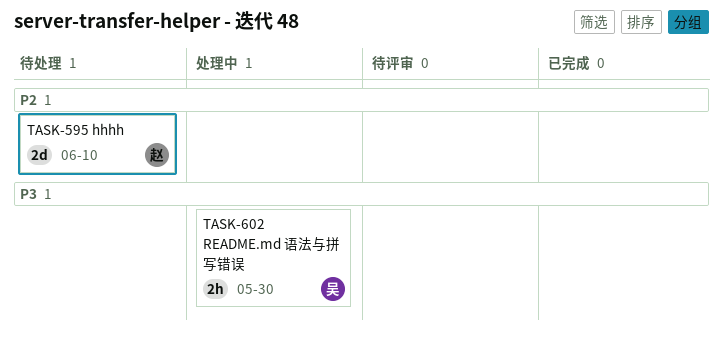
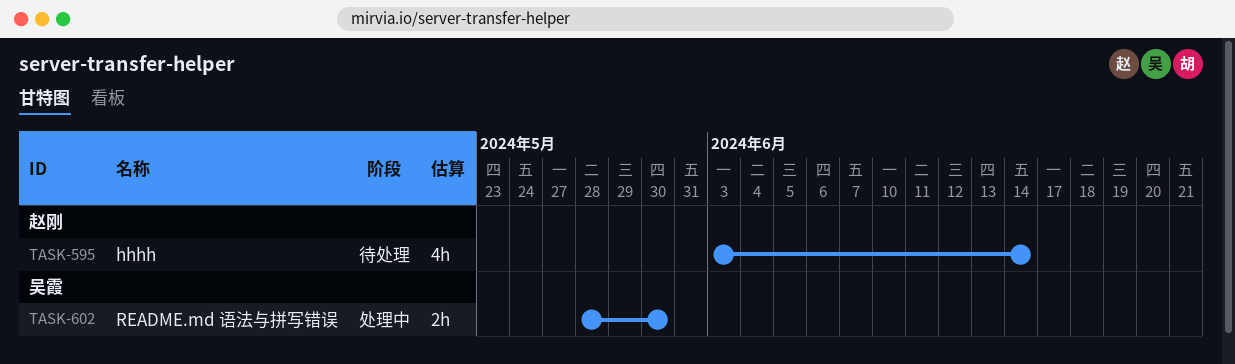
TASK-595, estimate: 2d -> 4h
TASK-595, due: Jun 10 -> Jun 14

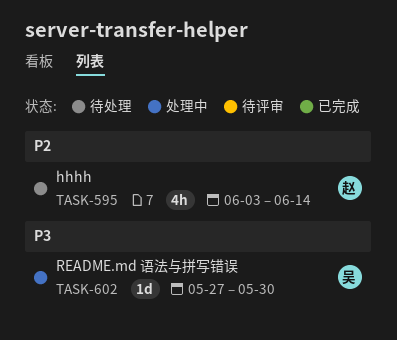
TASK-602, estimate: 2h -> 1d
TASK-602, start: May 28 -> May 27

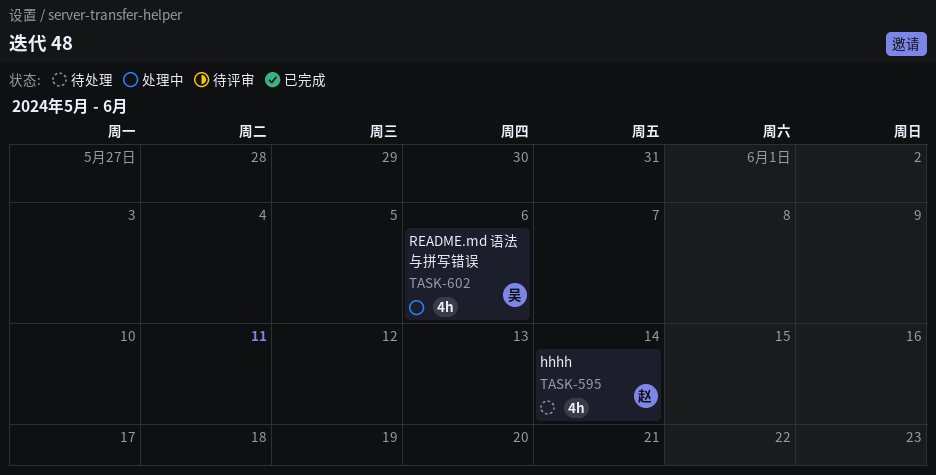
TASK-602, estimate: 1d -> 4h
TASK-602, due: May 30 -> Jun 6

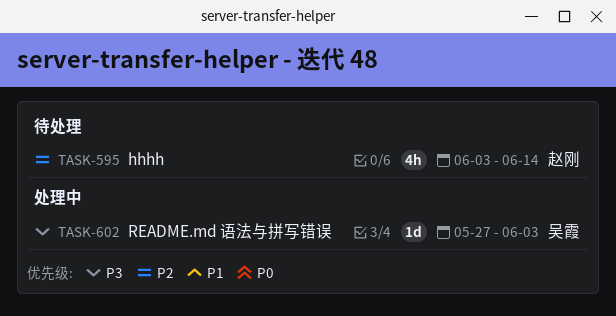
TASK-602, estimate: 4h -> 1d
TASK-602, due: Jun 6 -> Jun 3

